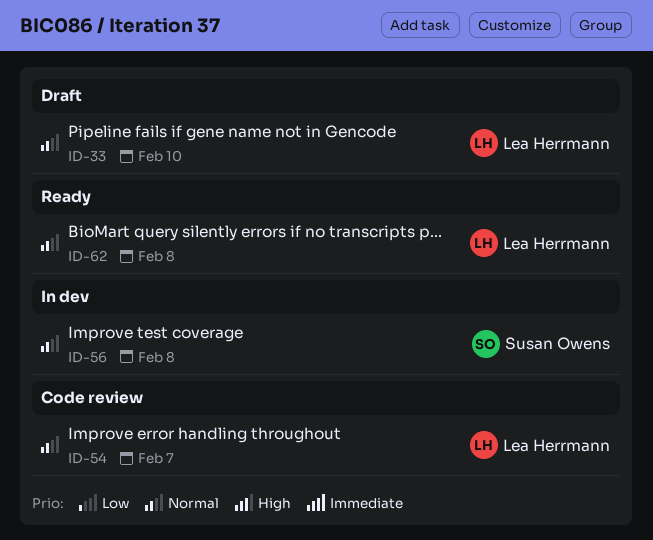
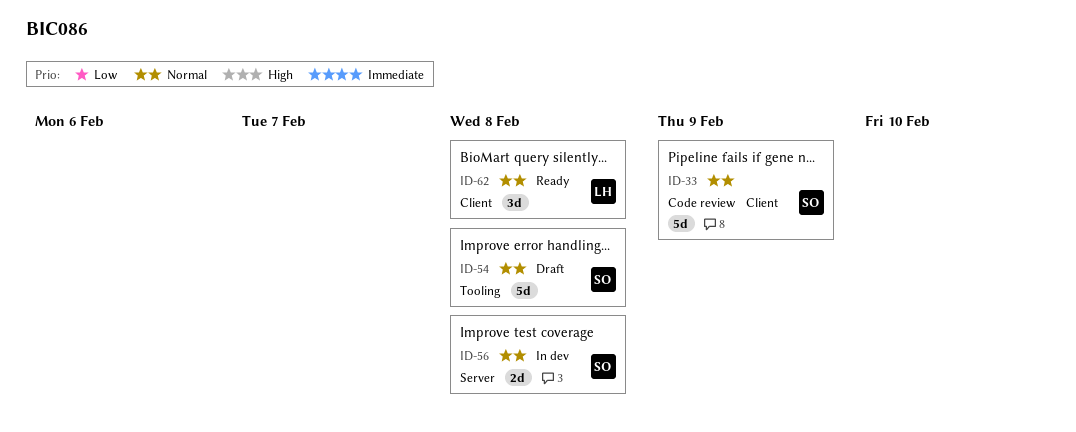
ID-33, status: Draft -> Code review
ID-33, owner: Lea Herrmann -> Susan Owens
ID-33, due: Feb 10 -> Feb 9
ID-54, status: Code review -> Draft
ID-54, owner: Lea Herrmann -> Susan Owens
ID-54, due: Feb 7 -> Feb 8

